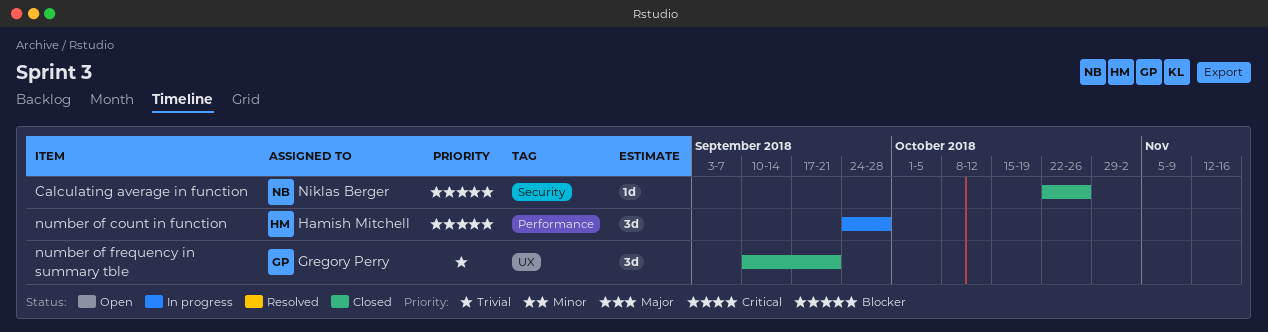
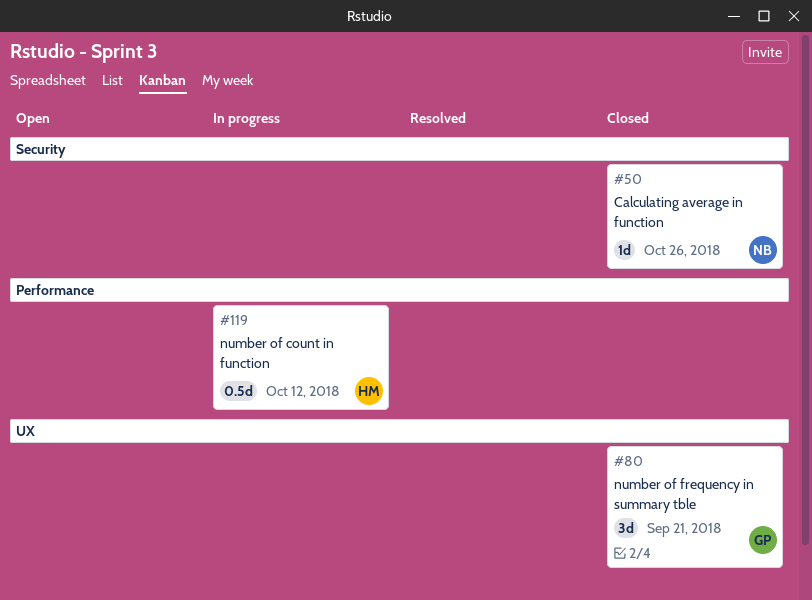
number of count in function, estimate: 3d -> 0.5d
number of count in function, due: Sep 28 -> Oct 12

